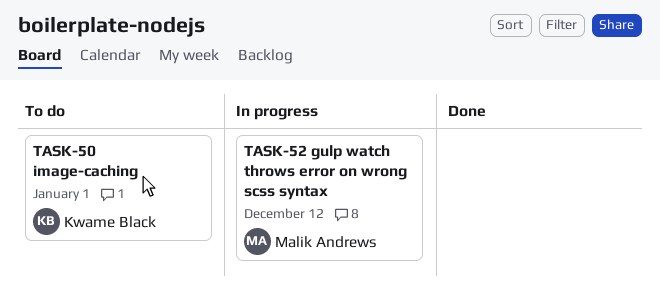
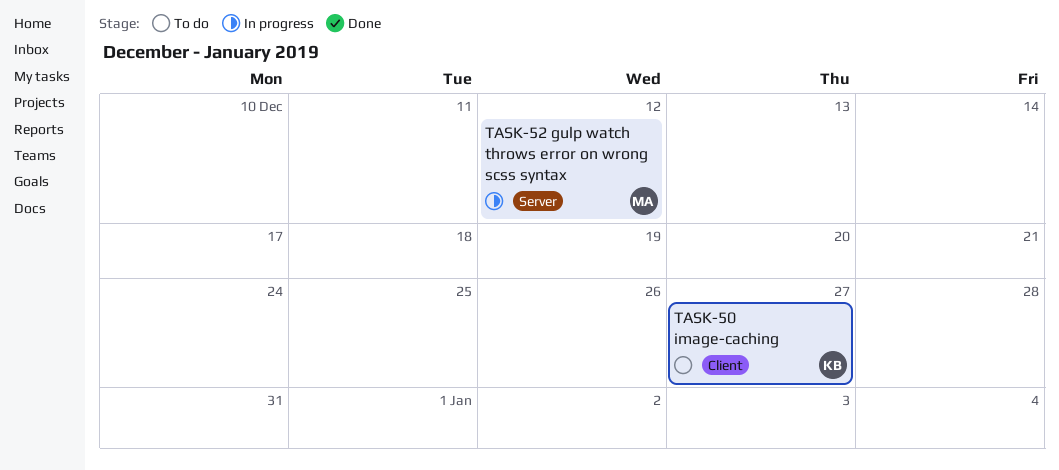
TASK-50, due: Jan 1 -> Dec 27

